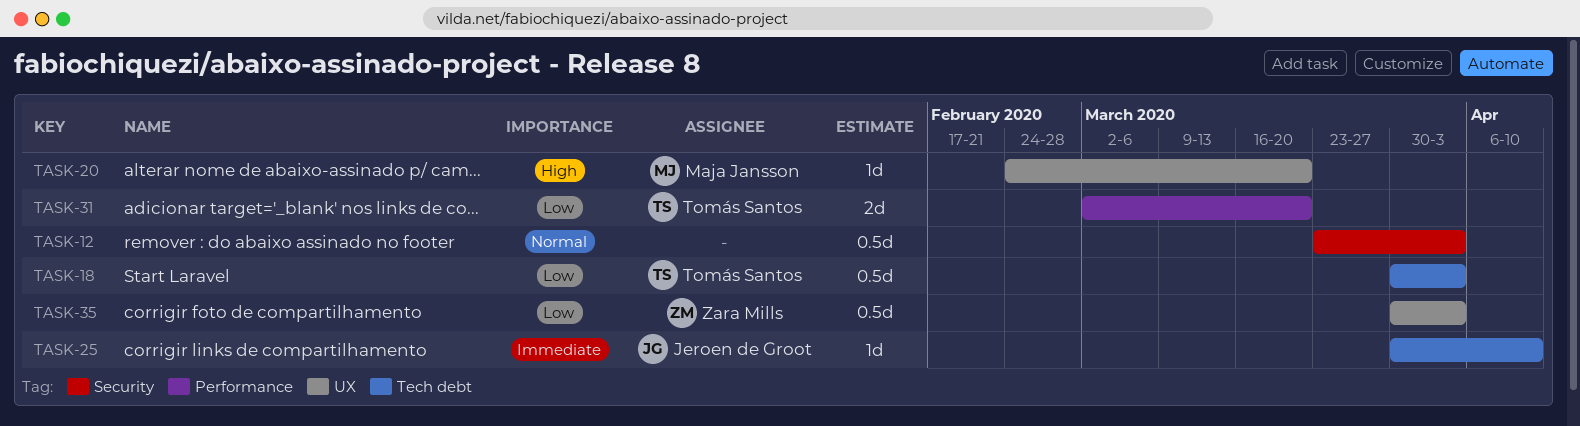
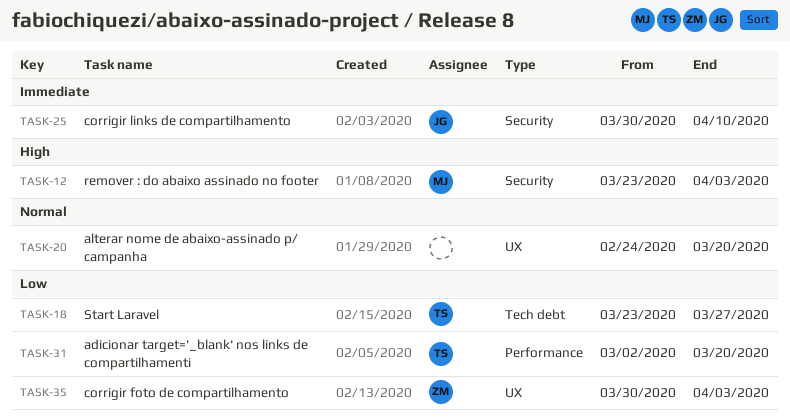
TASK-12, owner: none -> Maja Jansson
TASK-12, priority: Normal -> High
TASK-18, start: Mar 30 -> Mar 23
TASK-18, due: Apr 3 -> Mar 27
TASK-20, owner: Maja Jansson -> none
TASK-20, priority: High -> Normal
TASK-25, label: Tech debt -> Security

